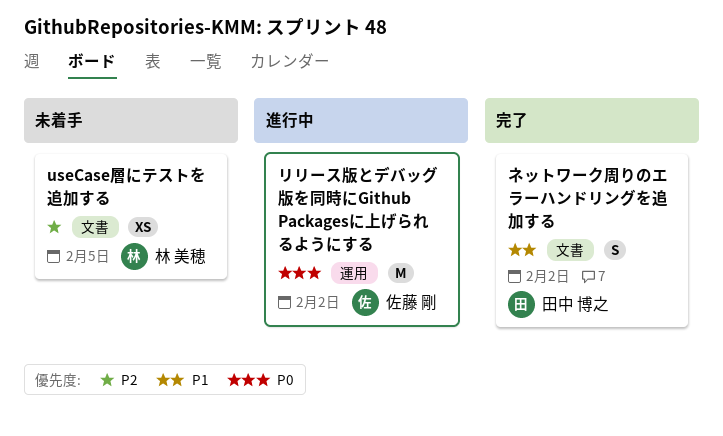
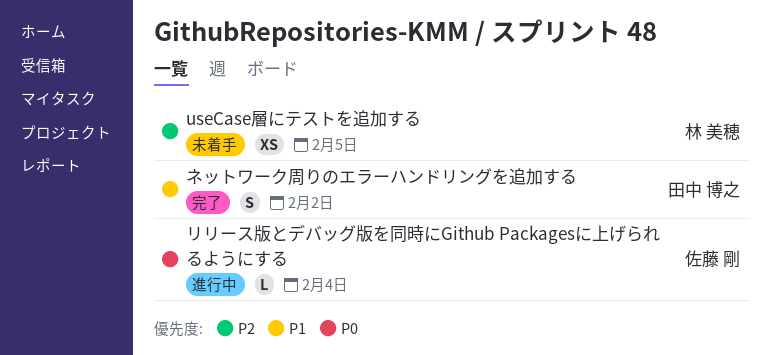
リリース版とデバッグ版を同時にGithub Packagesに上げられるようにする, estimate: M -> L
リリース版とデバッグ版を同時にGithub Packagesに上げられるようにする, due: Feb 2 -> Feb 4

